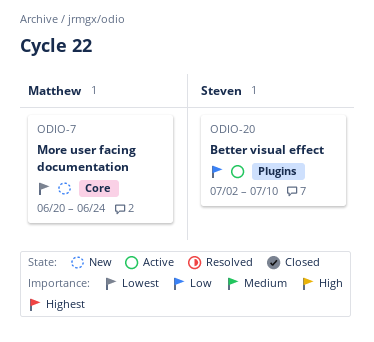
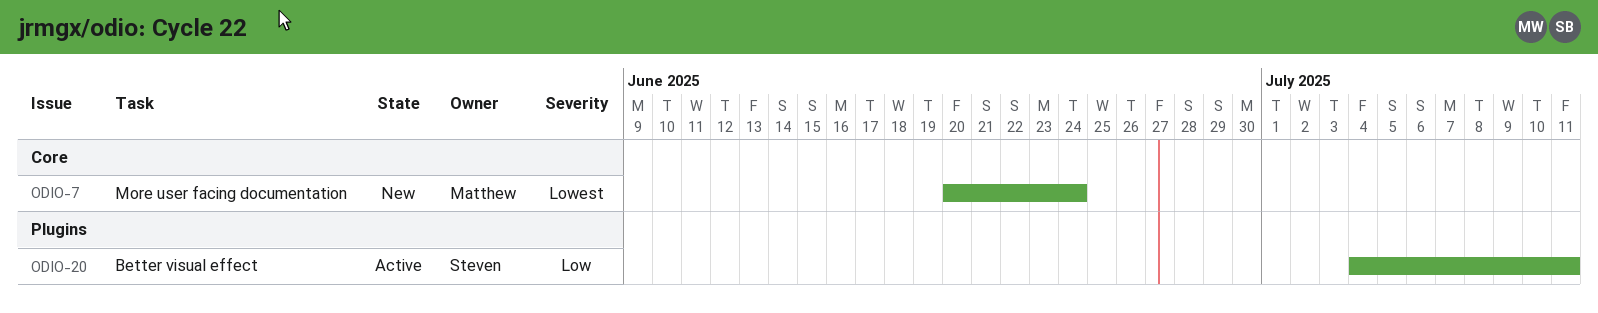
ODIO-20, start: Jul 2 -> Jul 4
ODIO-20, due: Jul 10 -> Jul 11

